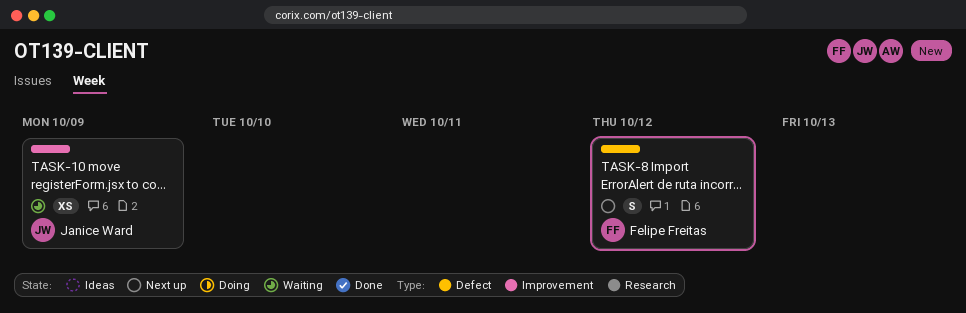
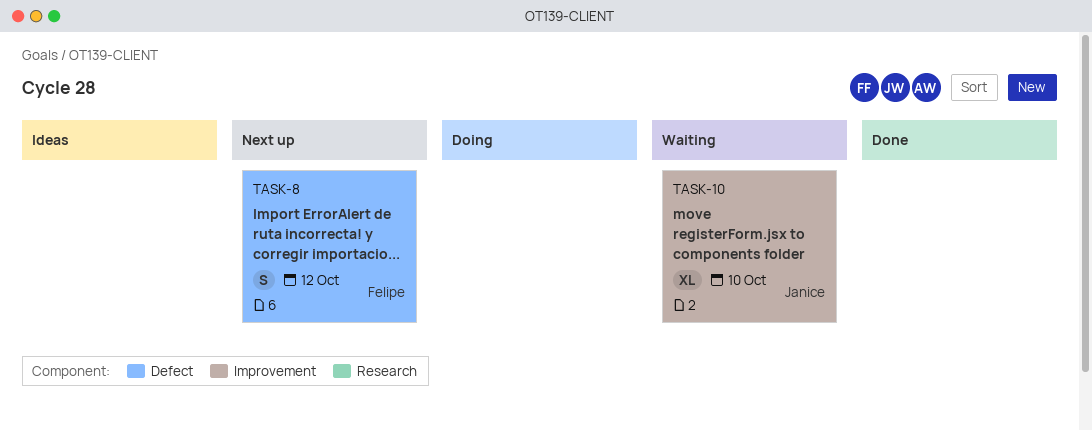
TASK-10, estimate: XS -> XL
TASK-10, due: Oct 9 -> Oct 10

